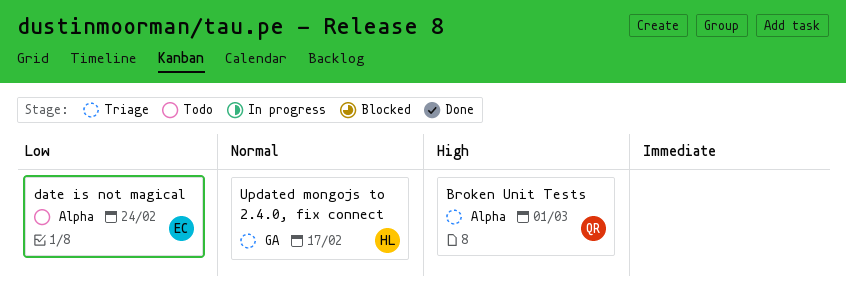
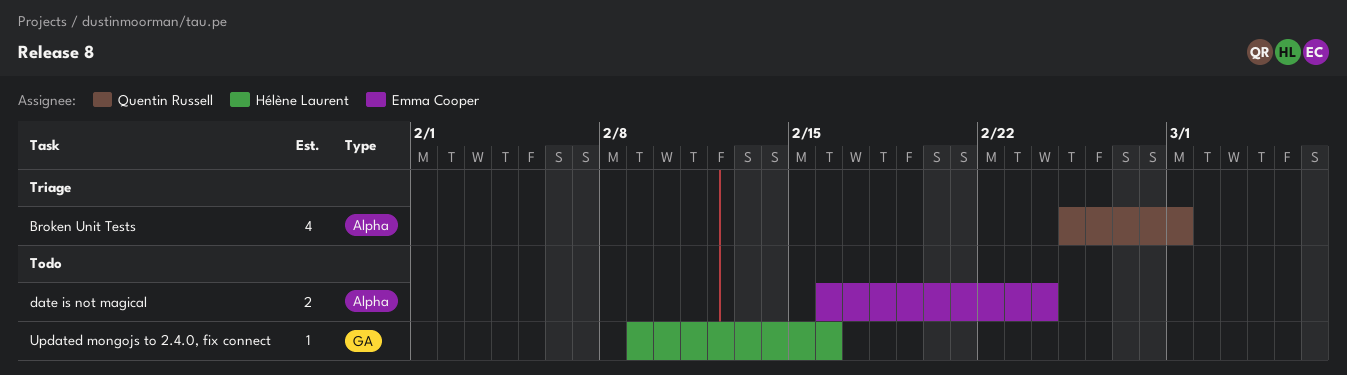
Updated mongojs to 2.4.0, fix connect, status: Triage -> Todo
Updated mongojs to 2.4.0, fix connect, due: Feb 17 -> Feb 16

